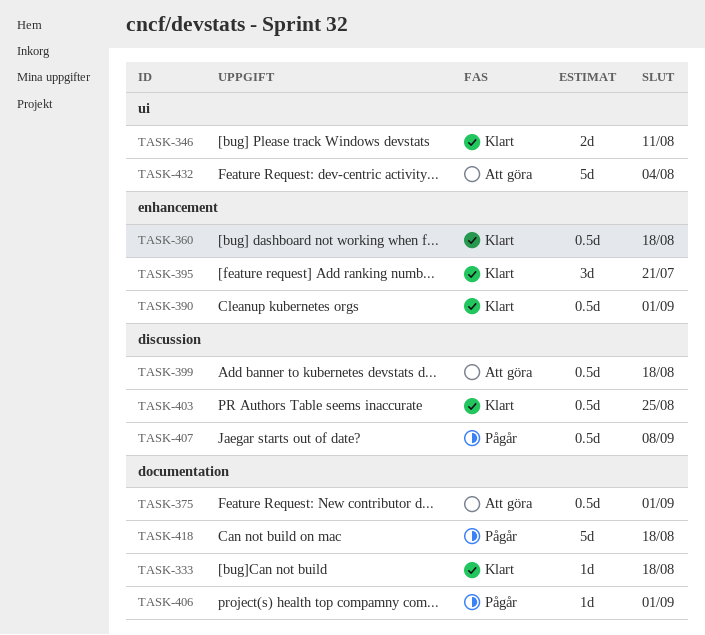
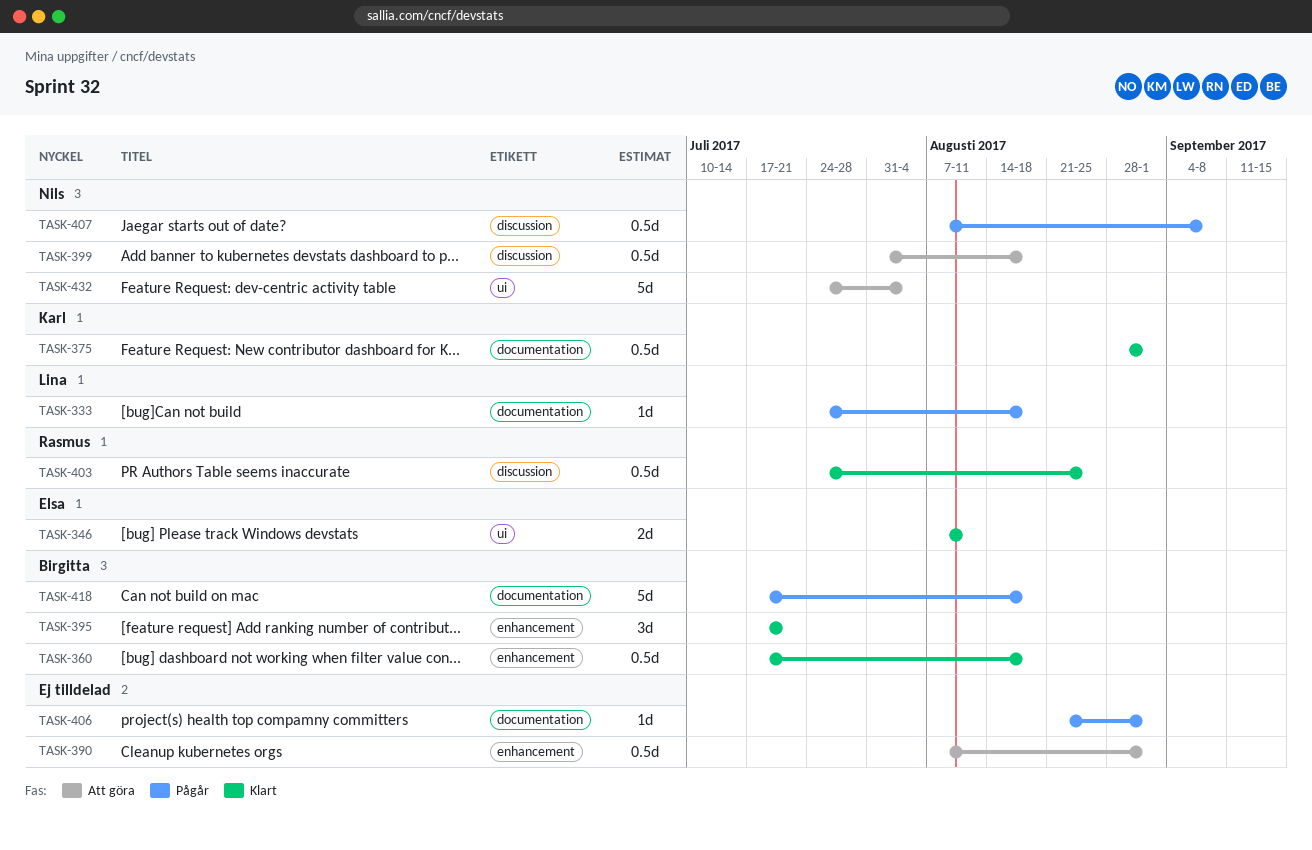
TASK-333, status: Klart -> Pågår
TASK-375, status: Att göra -> Klart
TASK-390, status: Klart -> Att göra

